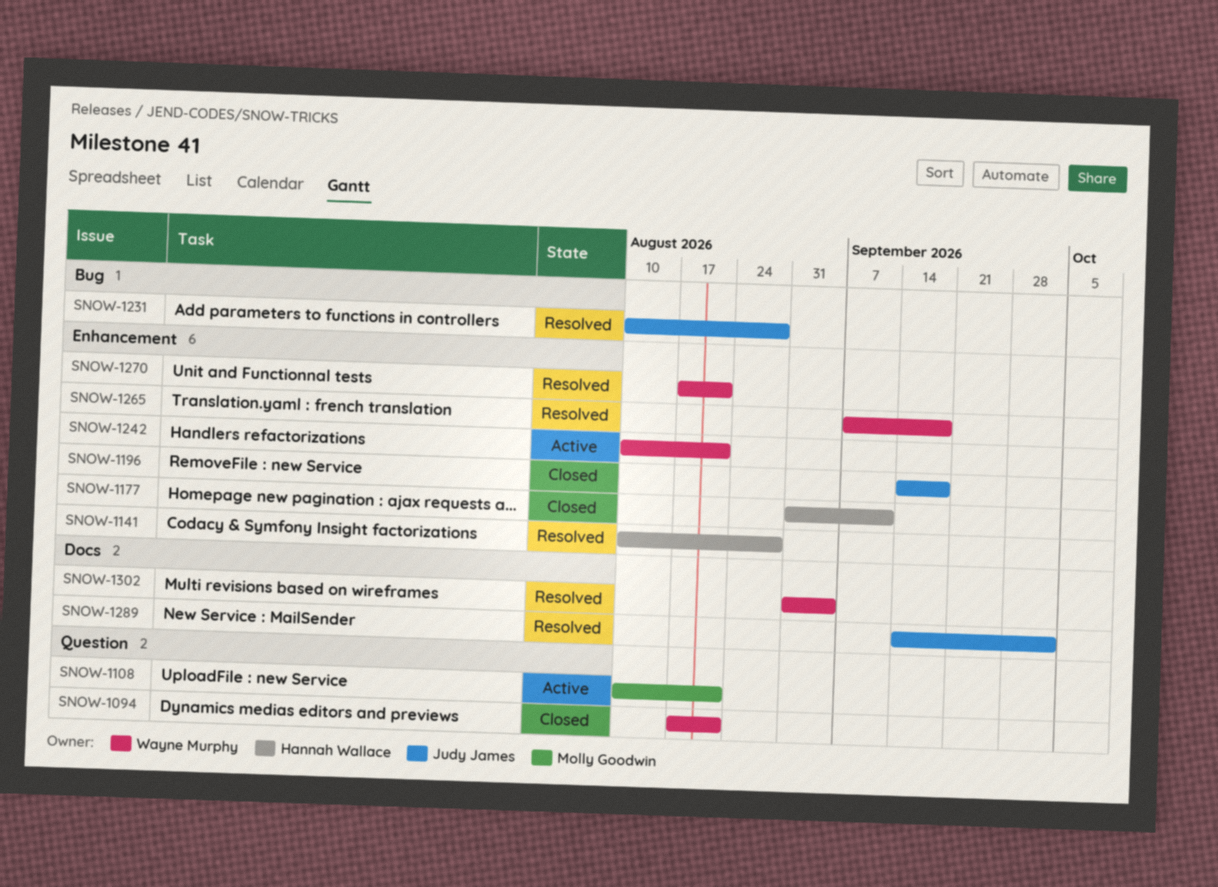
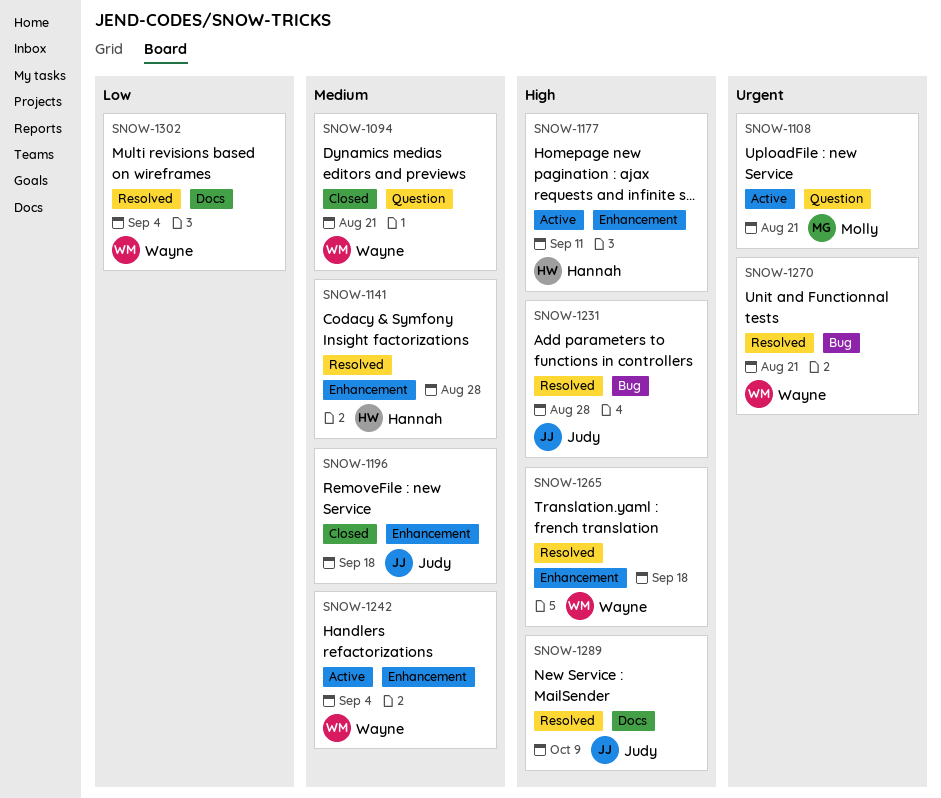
SNOW-1177, status: Closed -> Active
SNOW-1242, due: Aug 21 -> Sep 4
SNOW-1270, label: Enhancement -> Bug
SNOW-1289, due: Oct 2 -> Oct 9

